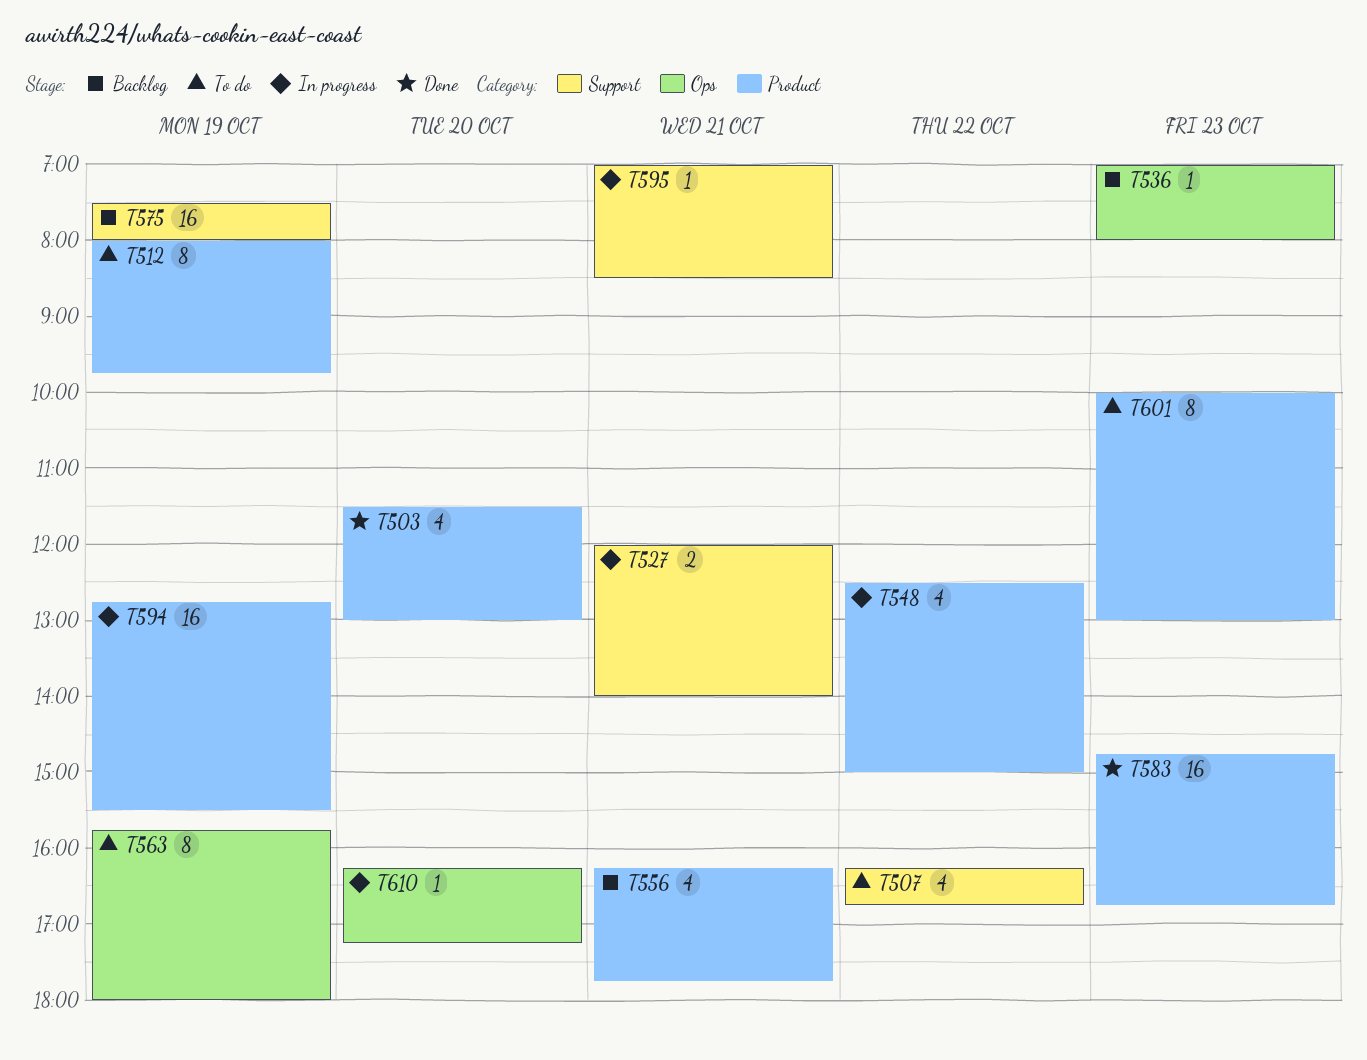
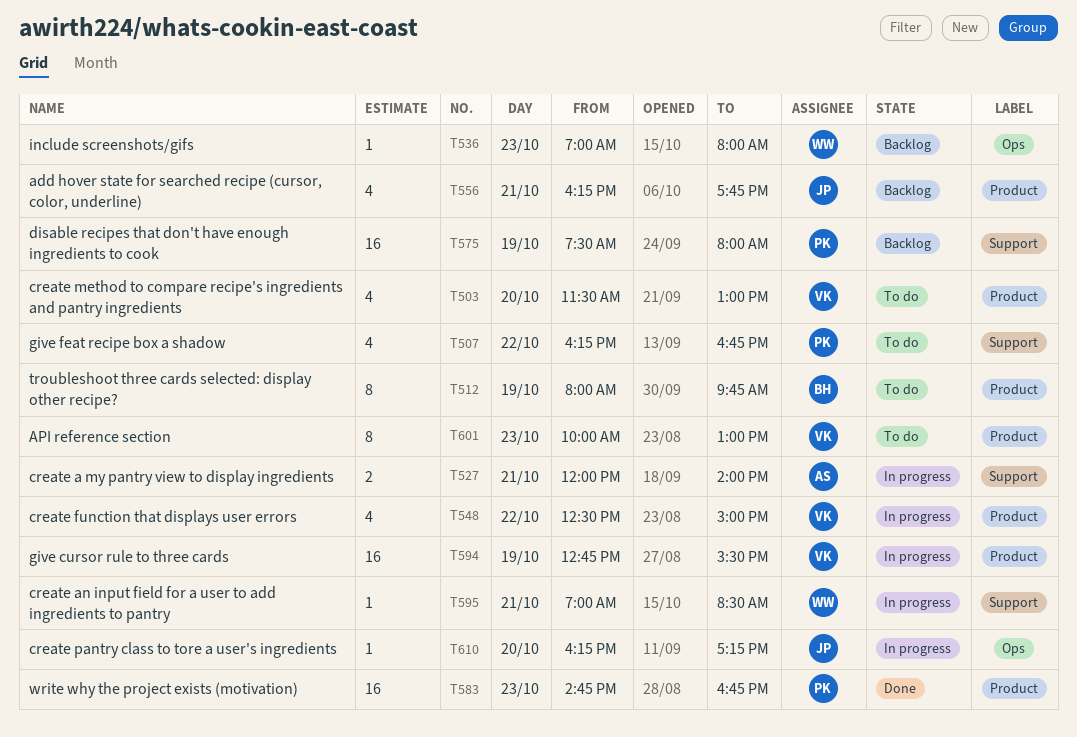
T503, status: Done -> To do
T563: present -> none

